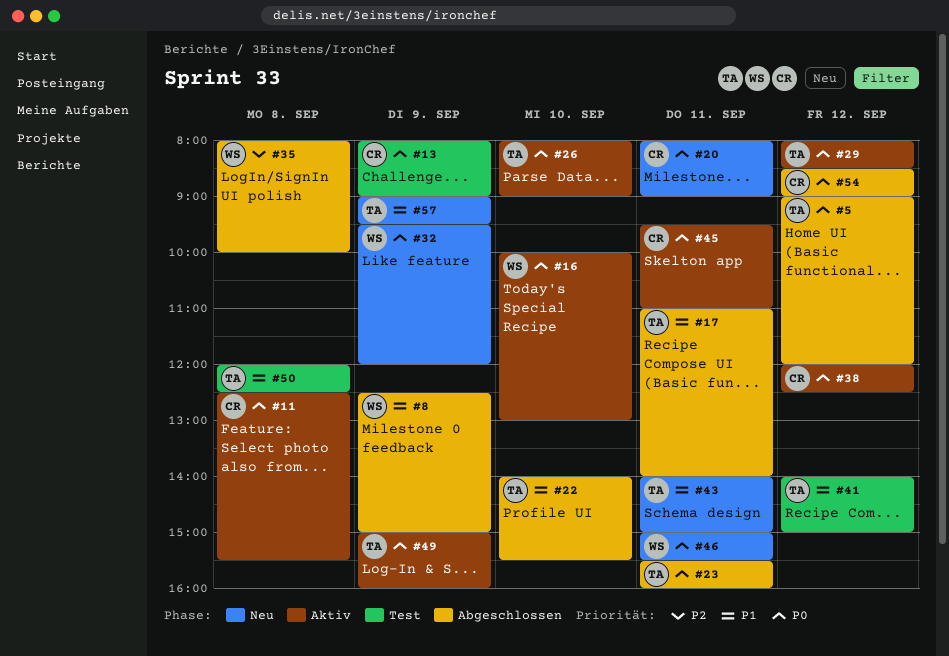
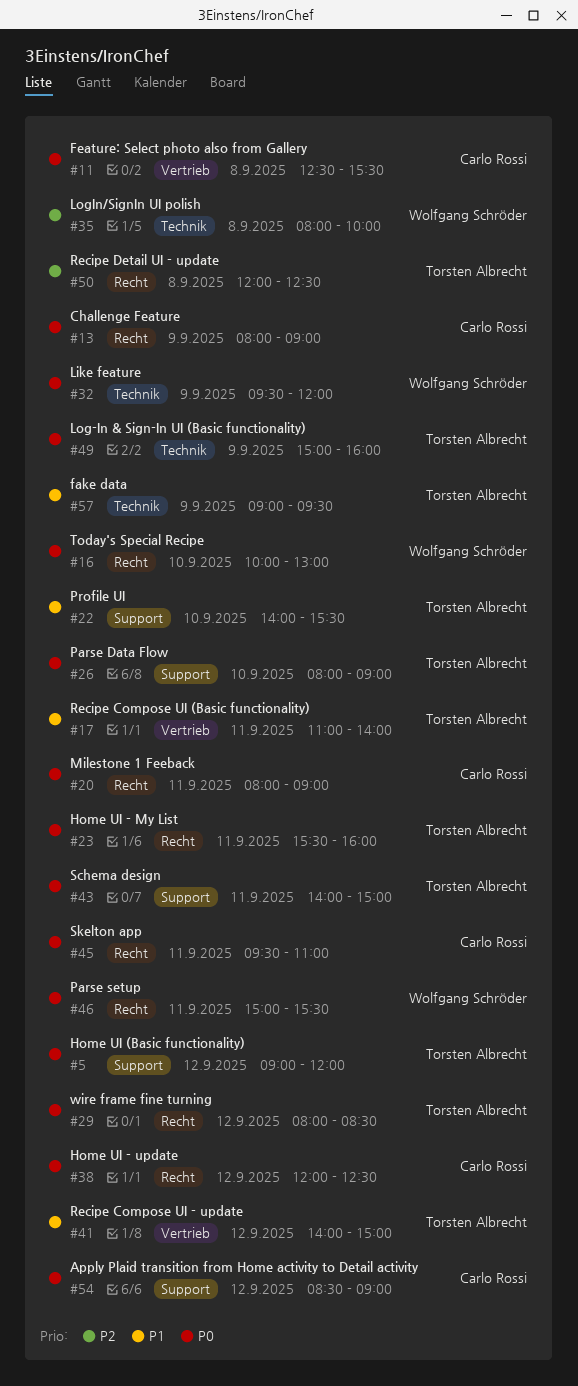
#8: present -> none
#43, priority: P1 -> P0
#50, priority: P1 -> P2

